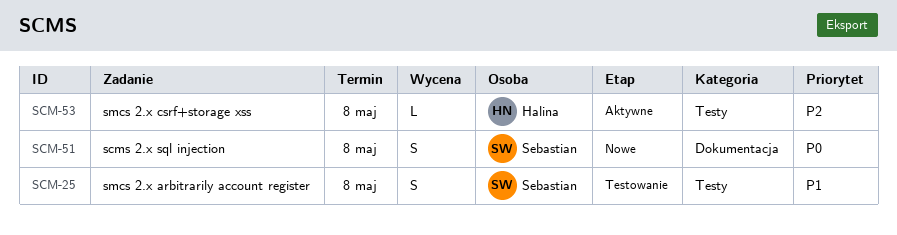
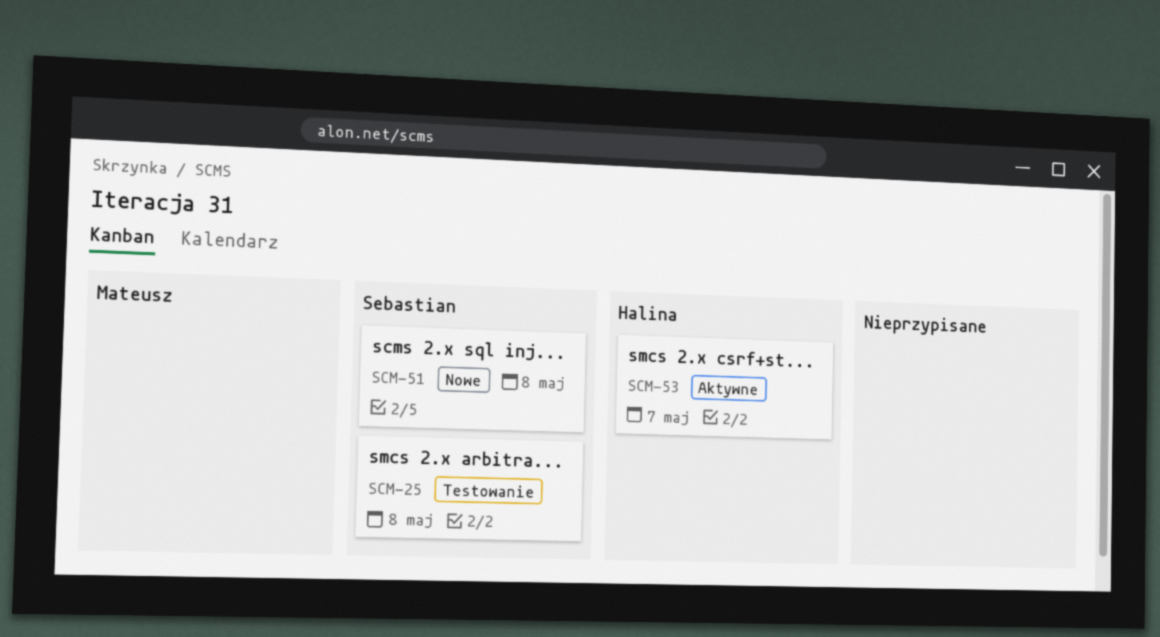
SCM-53, due: May 8 -> May 7

